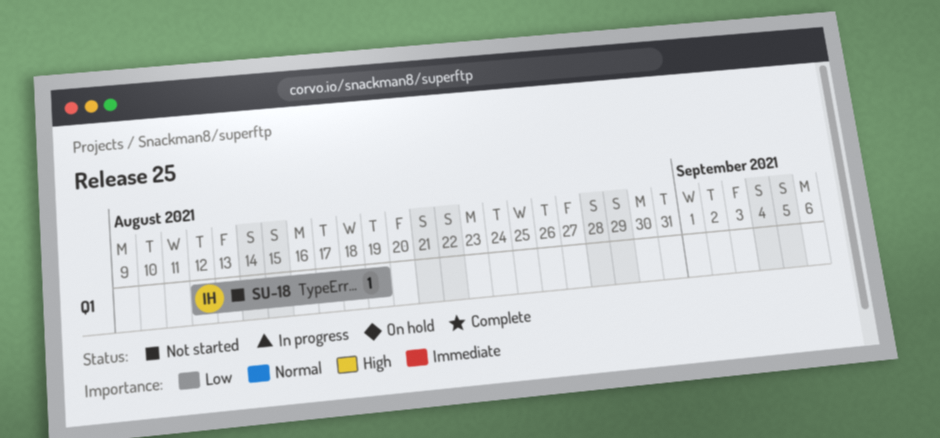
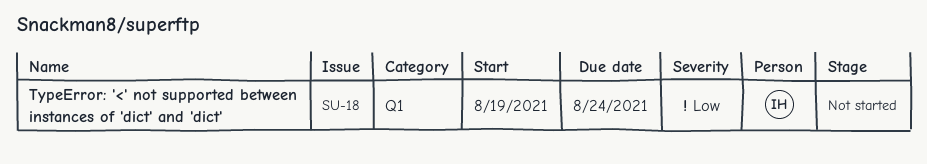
SU-18, start: Aug 12 -> Aug 19
SU-18, due: Aug 19 -> Aug 24

